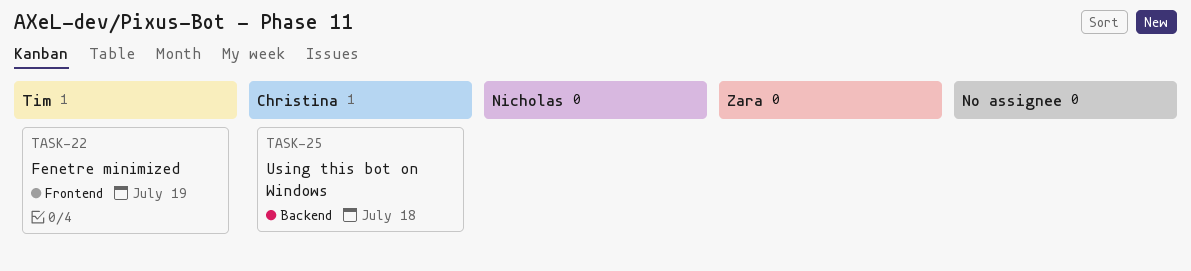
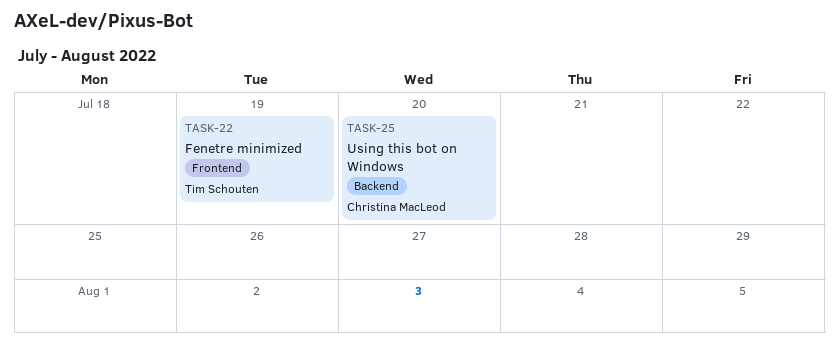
TASK-25, due: Jul 18 -> Jul 20

